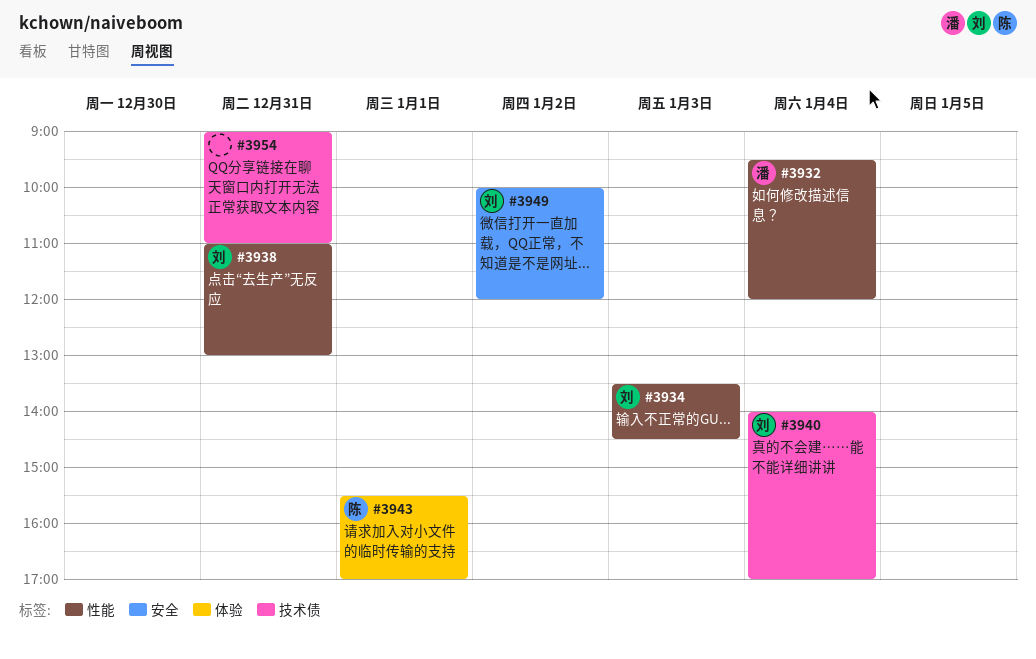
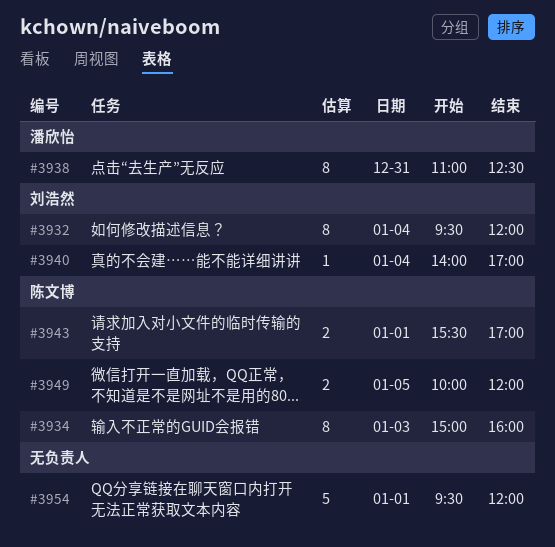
#3932, owner: 潘欣怡 -> 刘浩然
#3934, owner: 刘浩然 -> 陈文博
#3934, begins: 13:30 -> 15:00
#3934, ends: 14:30 -> 16:00
#3938, owner: 刘浩然 -> 潘欣怡
#3938, ends: 13:00 -> 12:30
#3949, owner: 刘浩然 -> 陈文博
#3949, day: Jan 2 -> Jan 5
#3954, day: Dec 31 -> Jan 1
#3954, begins: 09:00 -> 09:30
#3954, ends: 11:00 -> 12:00

